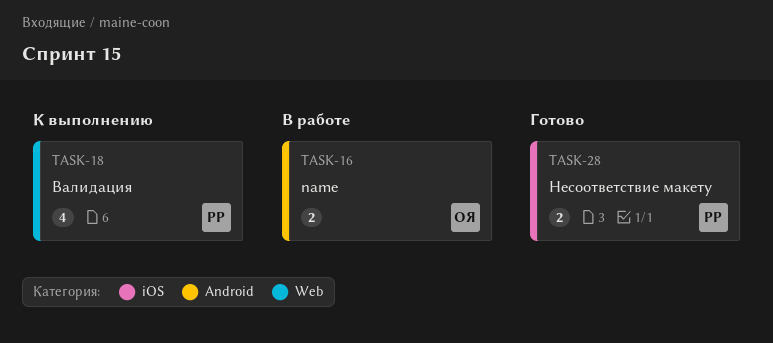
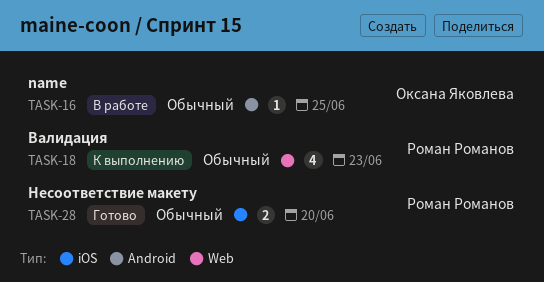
TASK-16, estimate: 2 -> 1

